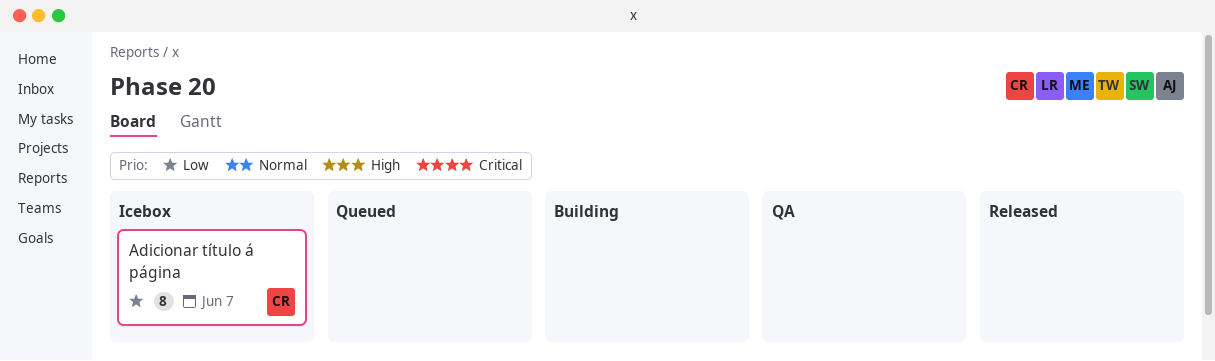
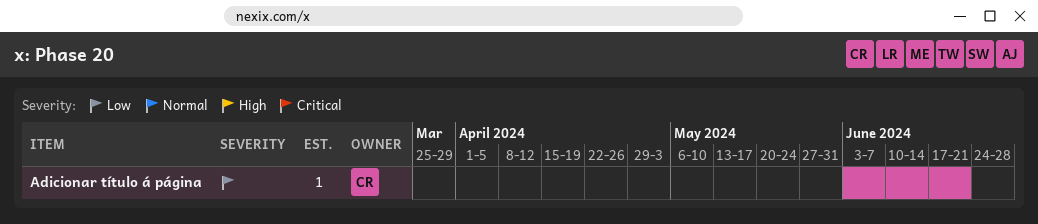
Adicionar título á página, estimate: 8 -> 1
Adicionar título á página, due: Jun 7 -> Jun 21

